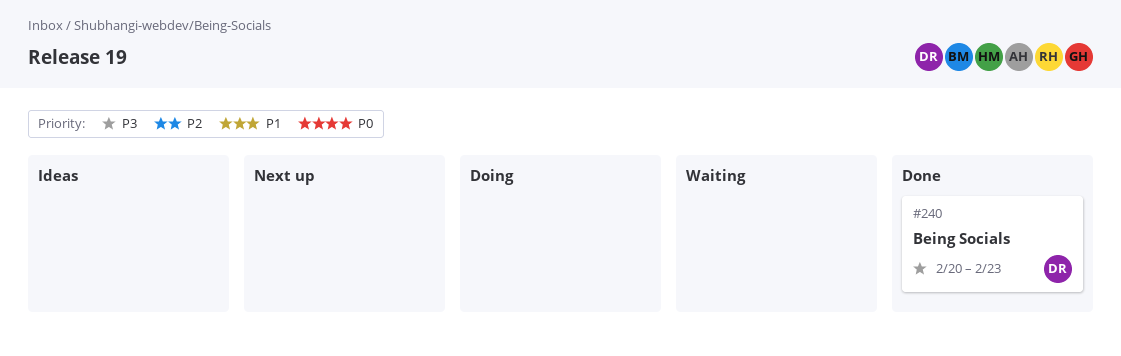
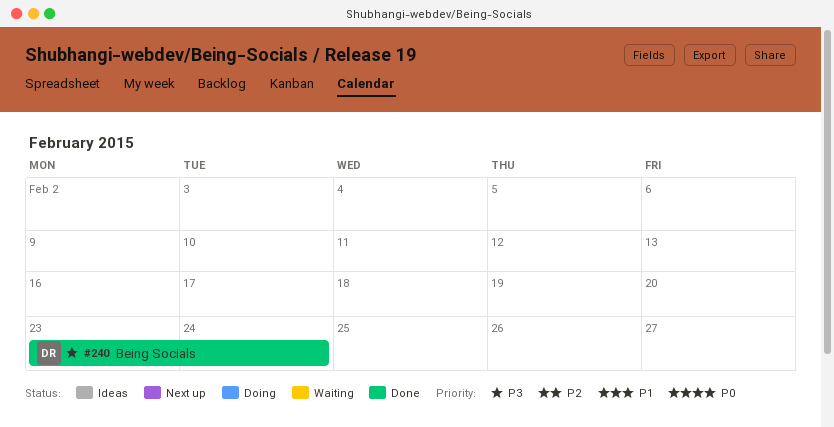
#240, start: Feb 20 -> Feb 23
#240, due: Feb 23 -> Feb 24

